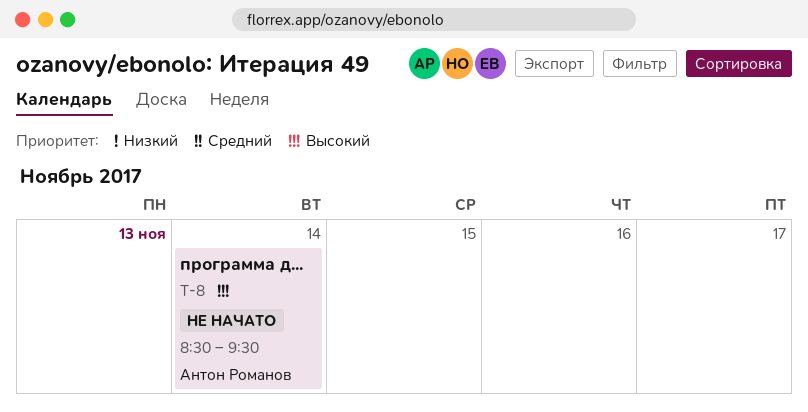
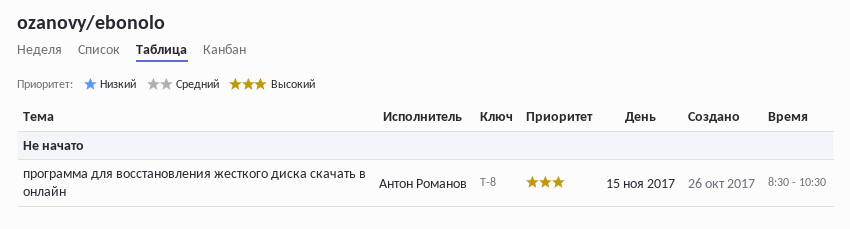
T-8, day: Nov 14 -> Nov 15
T-8, ends: 09:30 -> 10:30

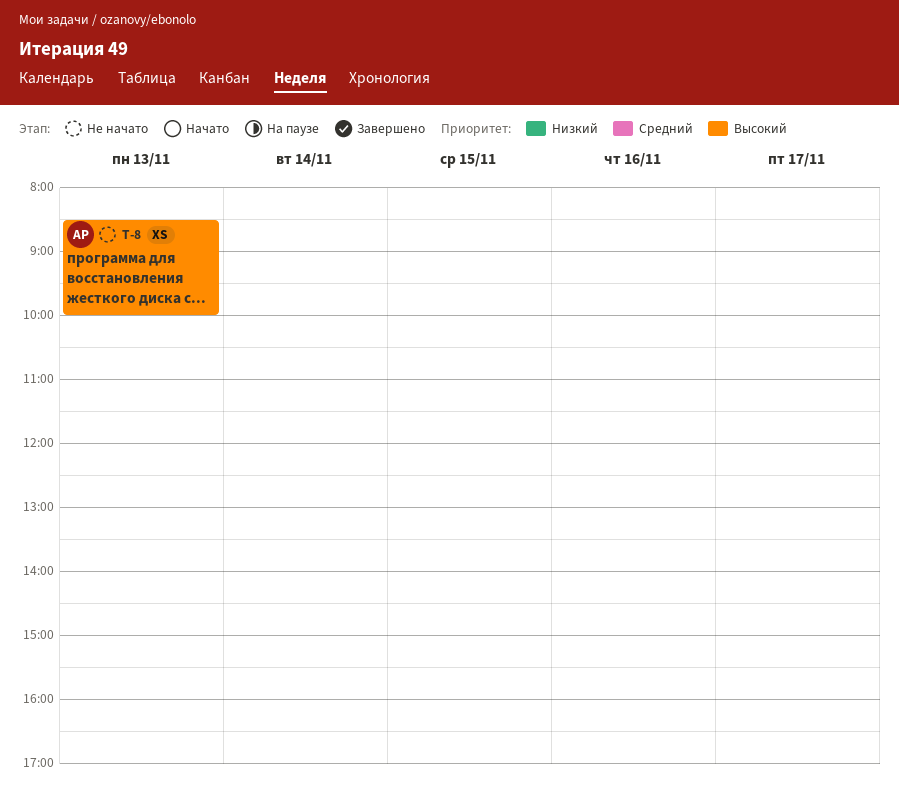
T-8, day: Nov 15 -> Nov 13
T-8, ends: 10:30 -> 10:00

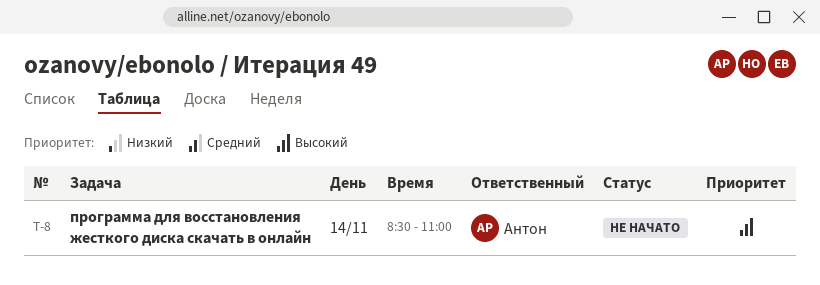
T-8, day: Nov 13 -> Nov 14
T-8, ends: 10:00 -> 11:00

